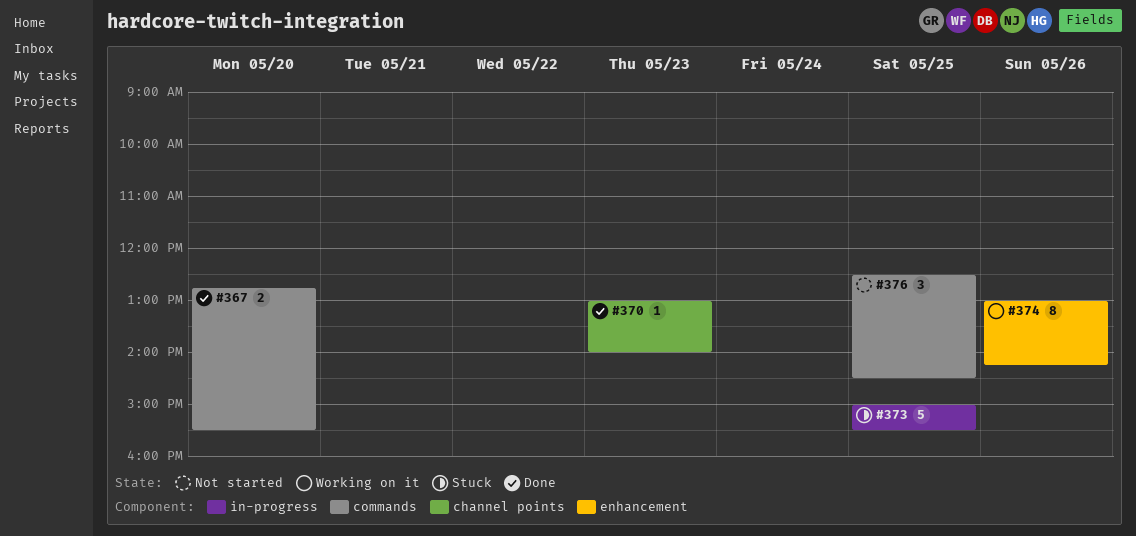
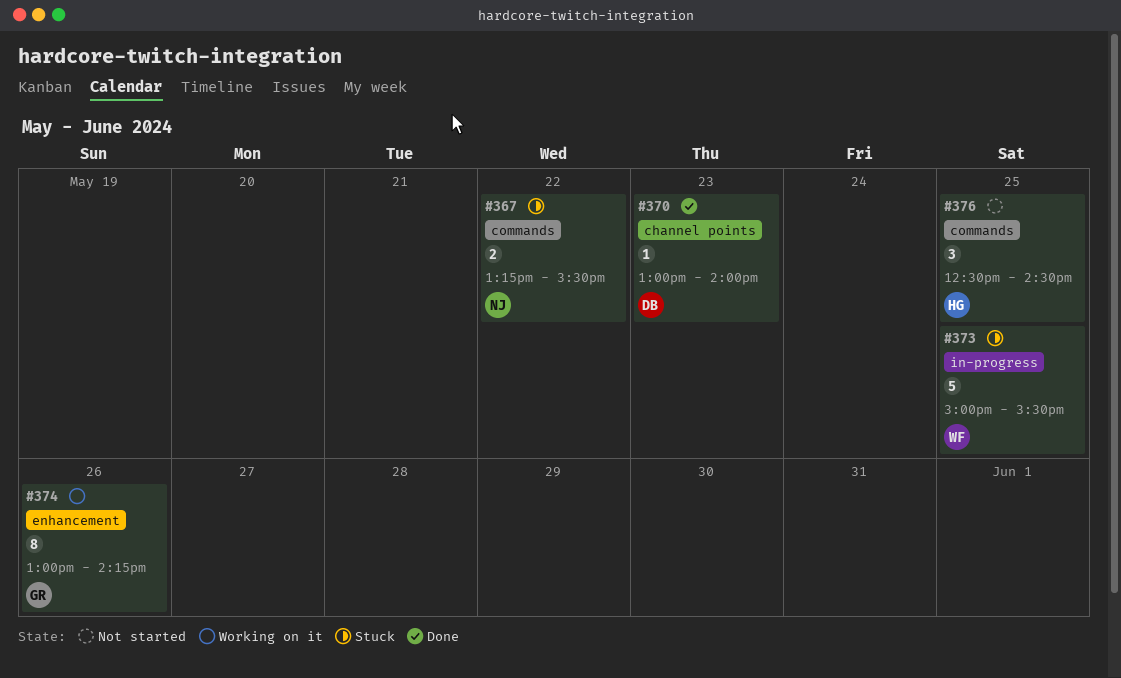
#367, status: Done -> Stuck
#367, day: May 20 -> May 22
#367, begins: 12:45 -> 13:15

